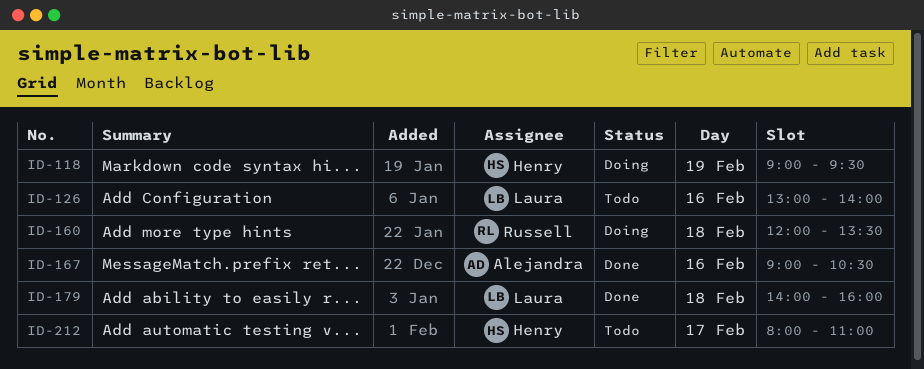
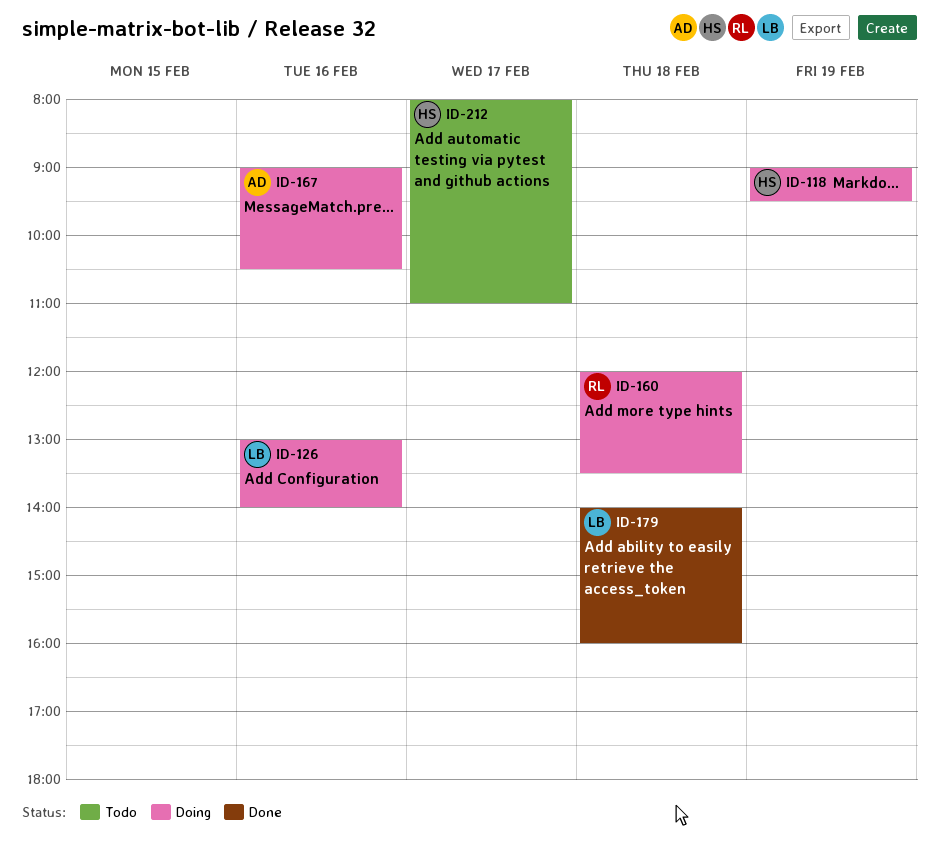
ID-126, status: Todo -> Doing
ID-167, status: Done -> Doing

